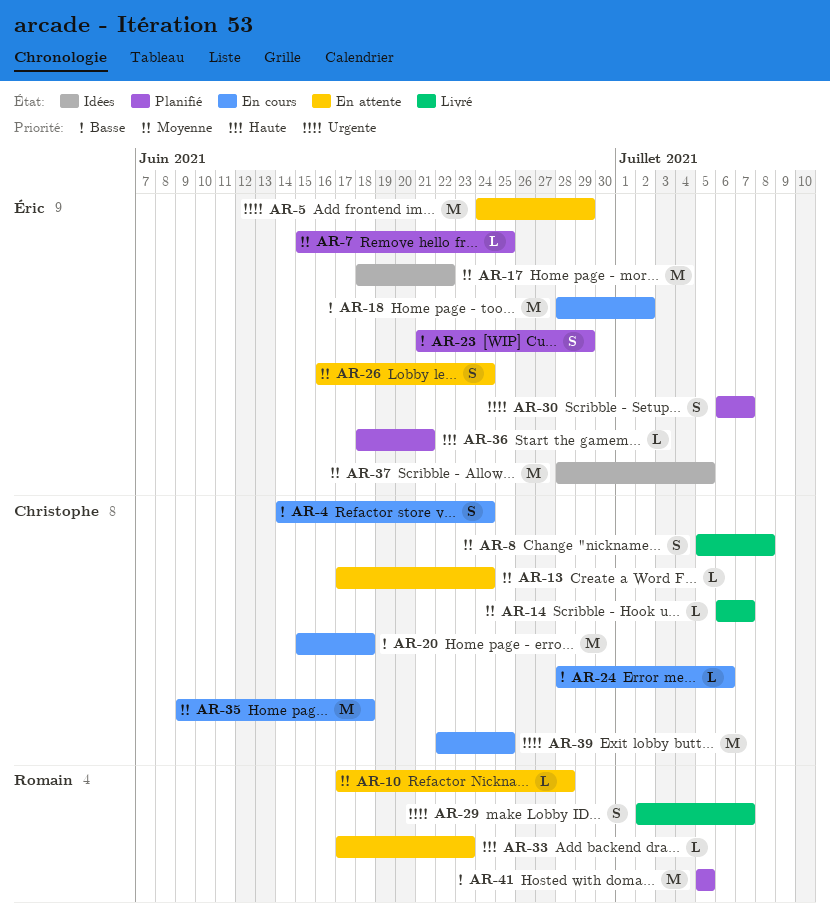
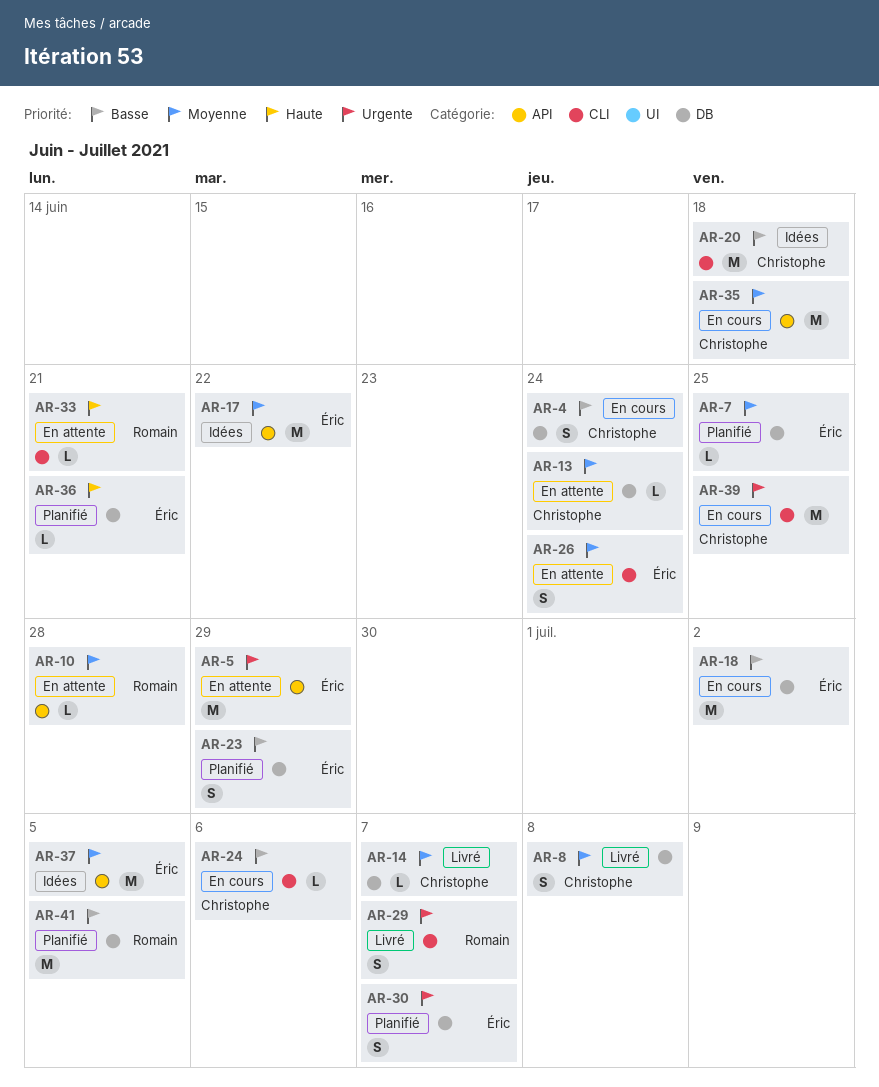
AR-20, status: En cours -> Idées
AR-33, due: Jun 23 -> Jun 21

